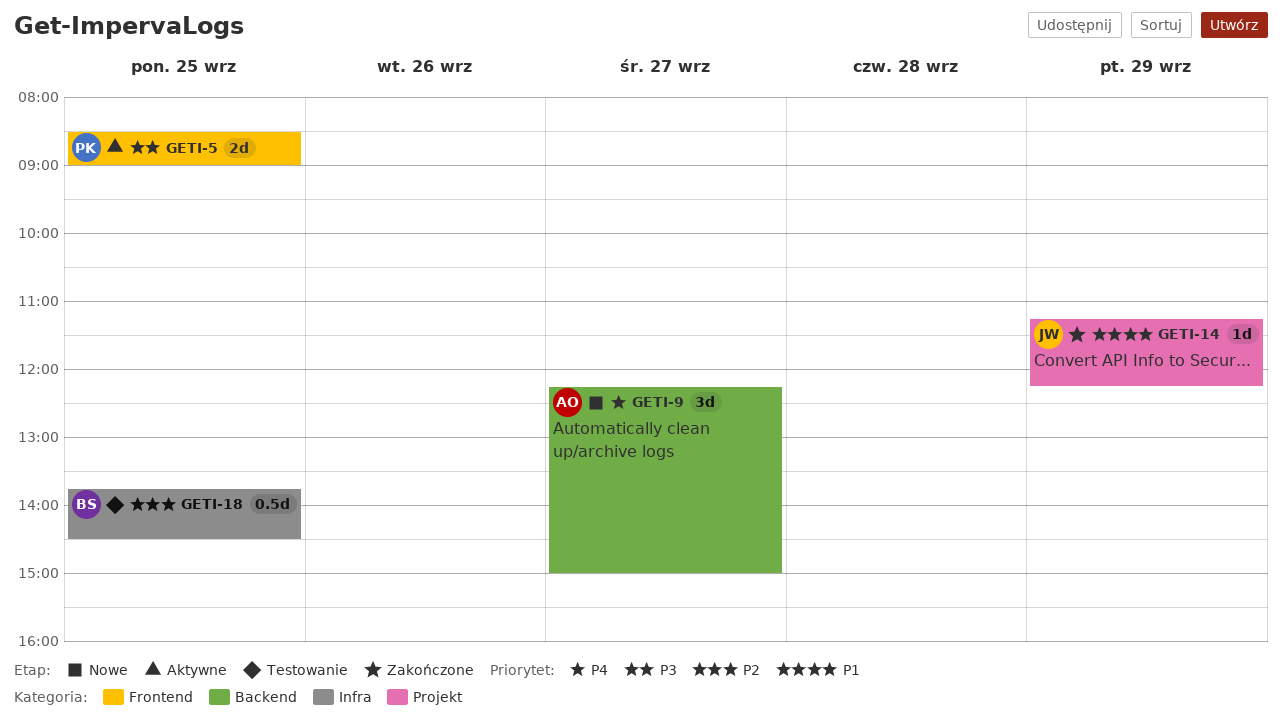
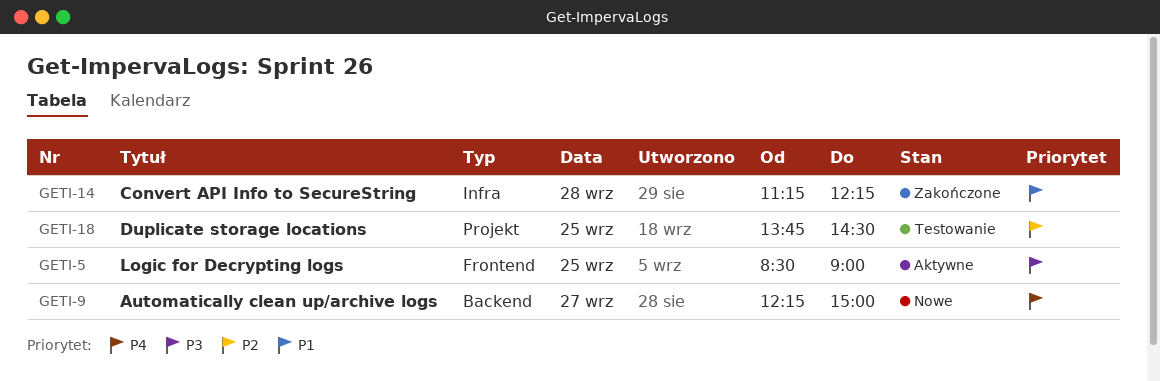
GETI-14, label: Projekt -> Infra
GETI-14, day: Sep 29 -> Sep 28
GETI-18, label: Infra -> Projekt

